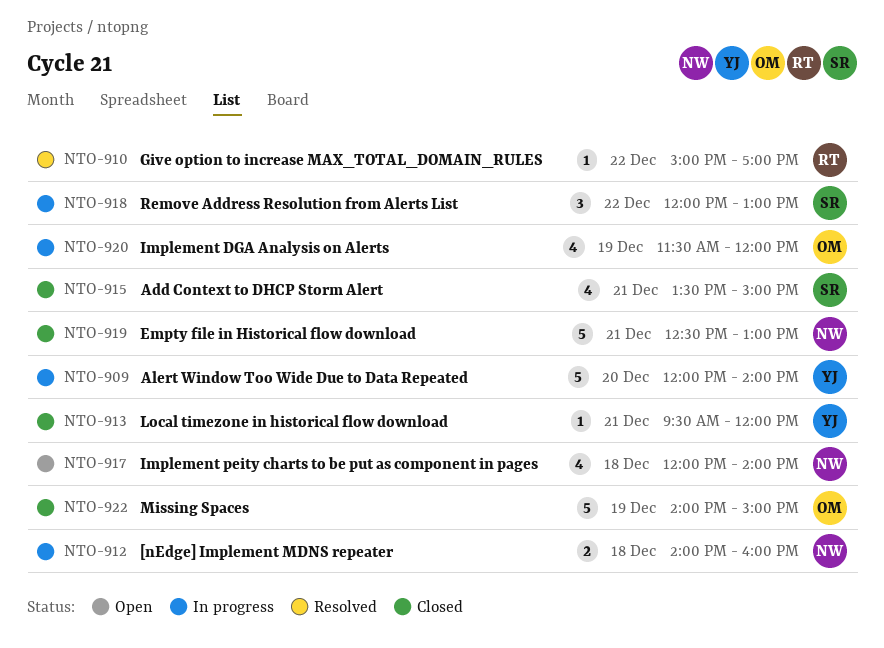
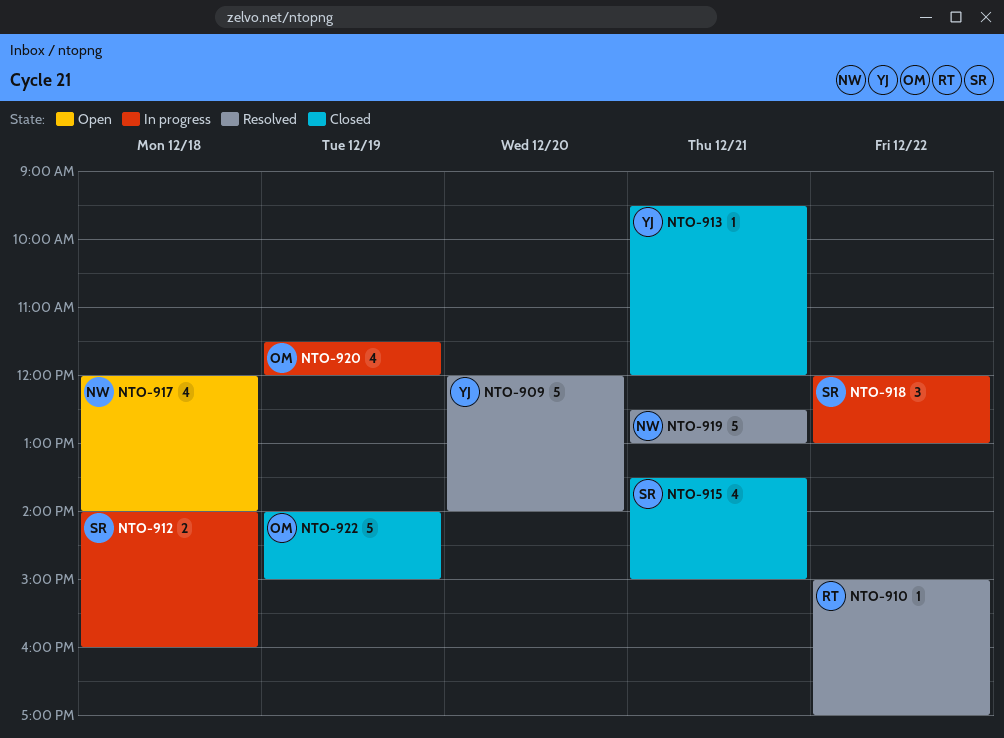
NTO-909, status: In progress -> Resolved
NTO-912, owner: NW -> SR
NTO-919, status: Closed -> Resolved

